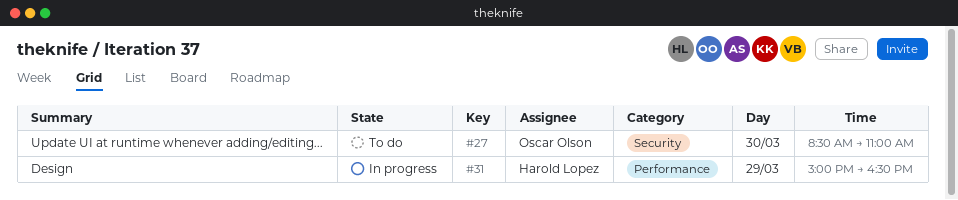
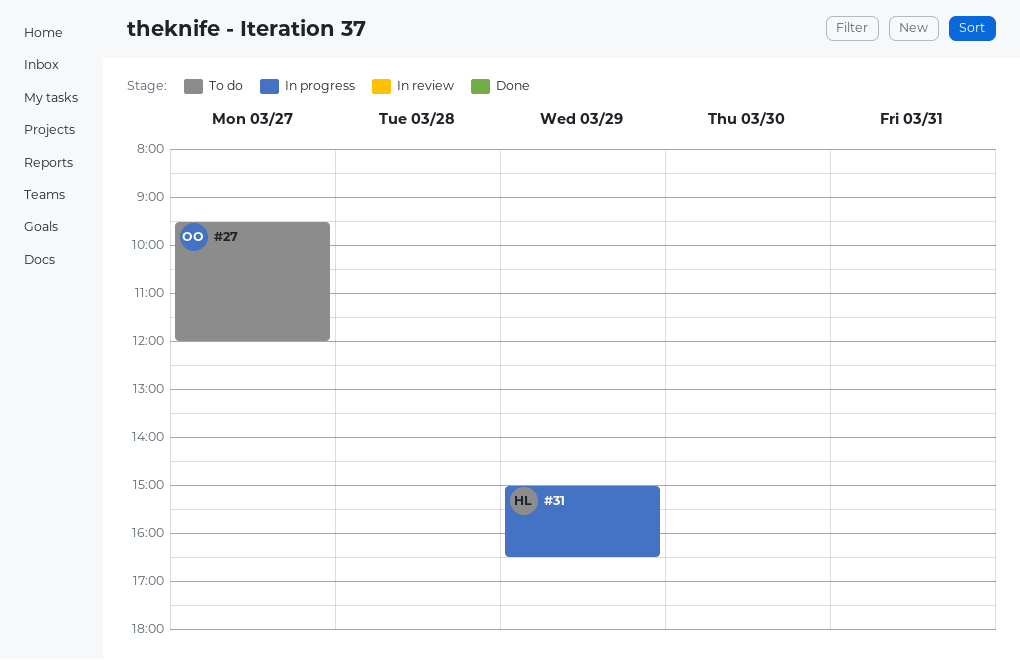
#27, day: Mar 30 -> Mar 27
#27, begins: 08:30 -> 09:30
#27, ends: 11:00 -> 12:00

